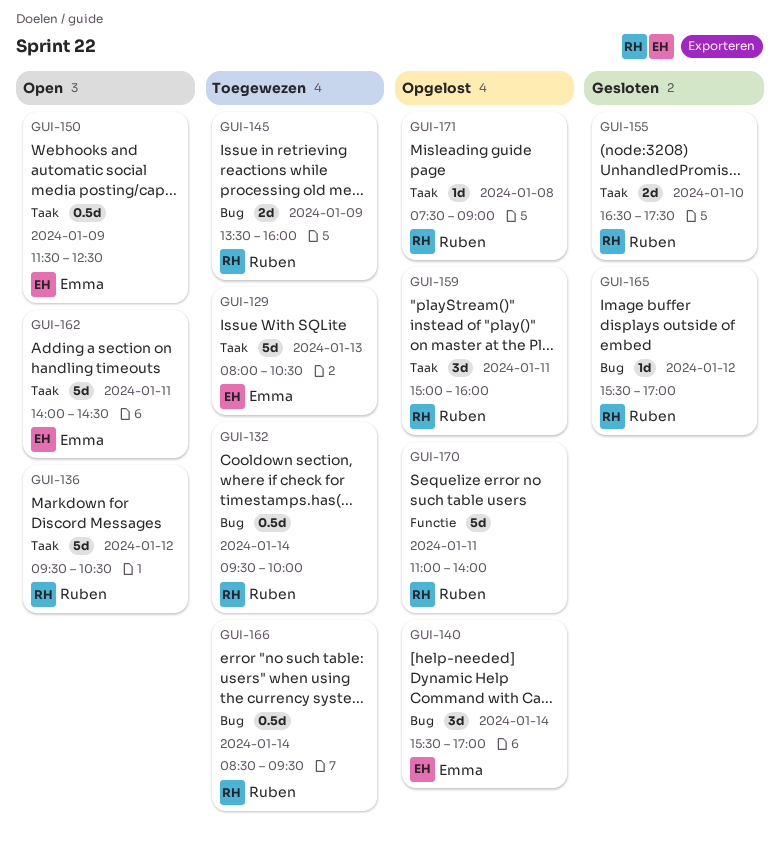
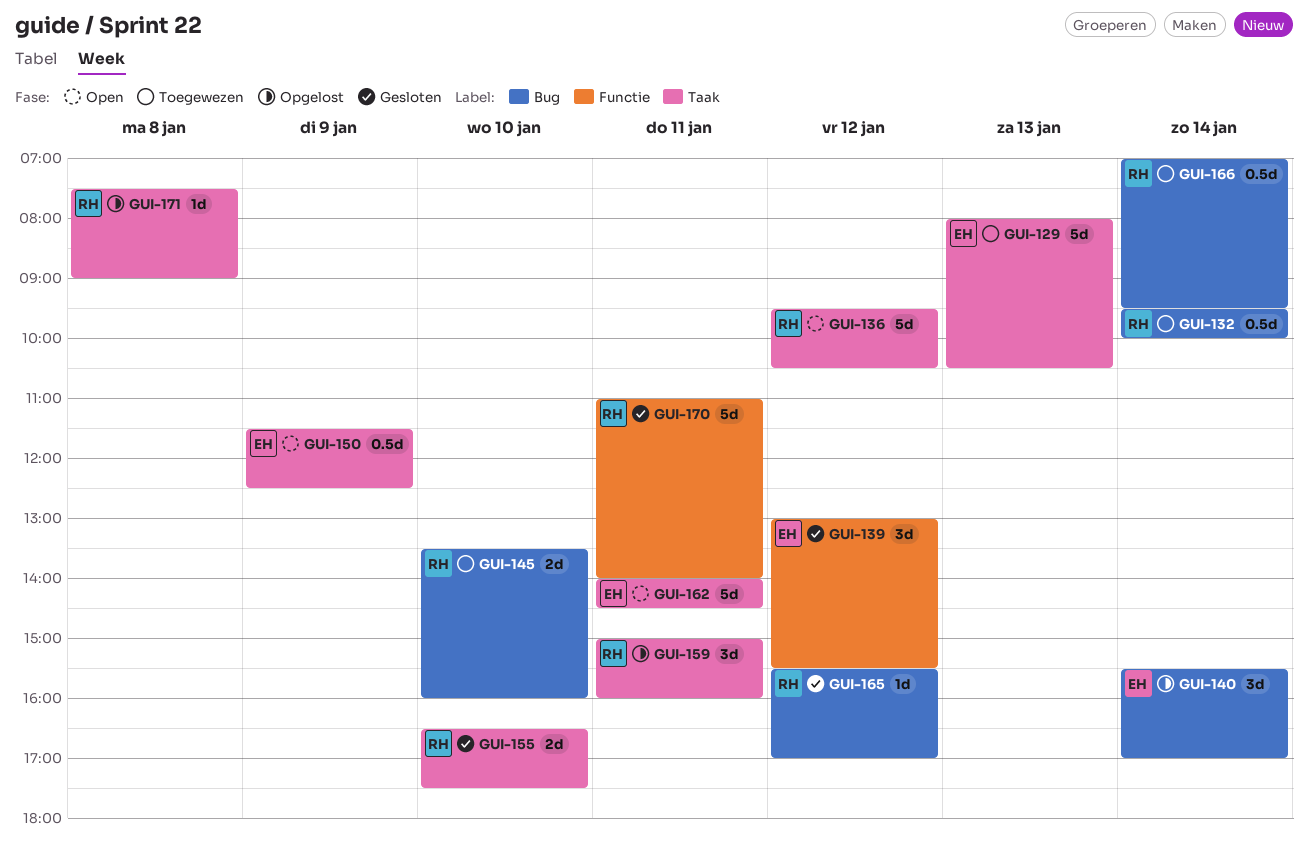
GUI-139: none -> present
GUI-145, day: Jan 9 -> Jan 10
GUI-166, begins: 08:30 -> 07:00
GUI-170, status: Opgelost -> Gesloten

